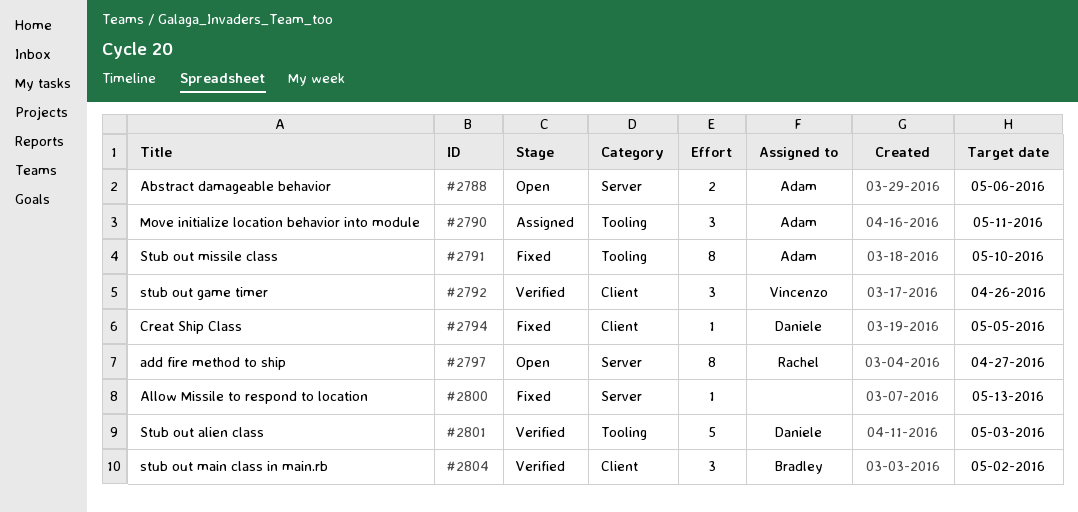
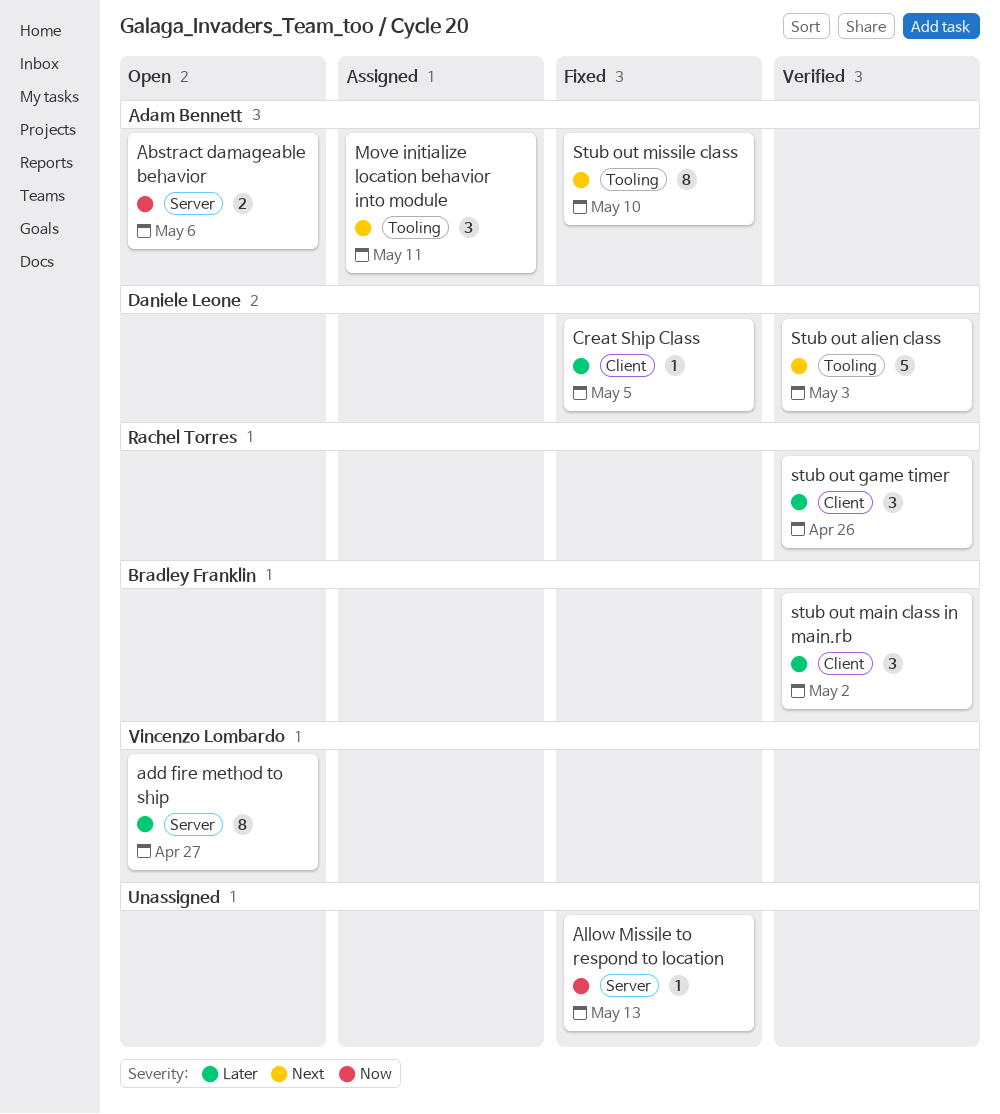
add fire method to ship, owner: Rachel Torres -> Vincenzo Lombardo
stub out game timer, owner: Vincenzo Lombardo -> Rachel Torres

